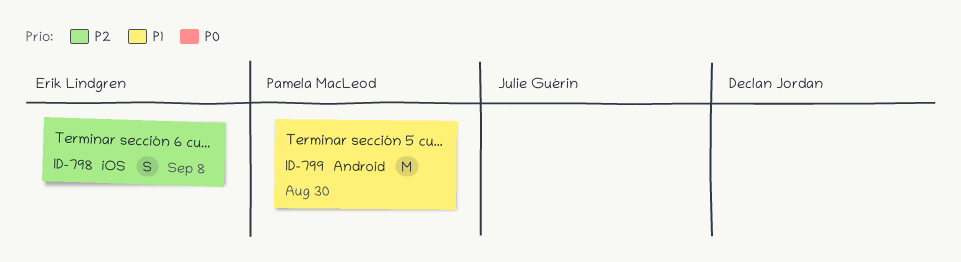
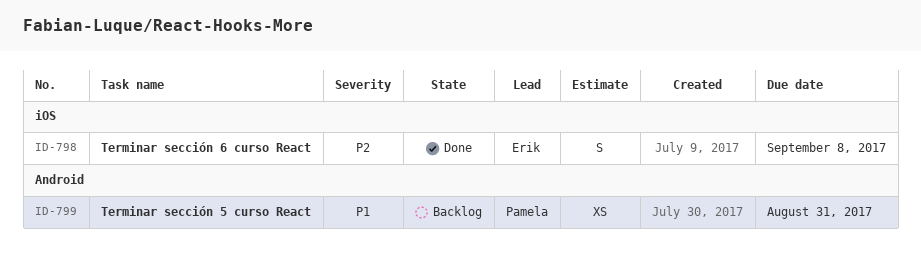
ID-799, estimate: M -> XS
ID-799, due: Aug 30 -> Aug 31

